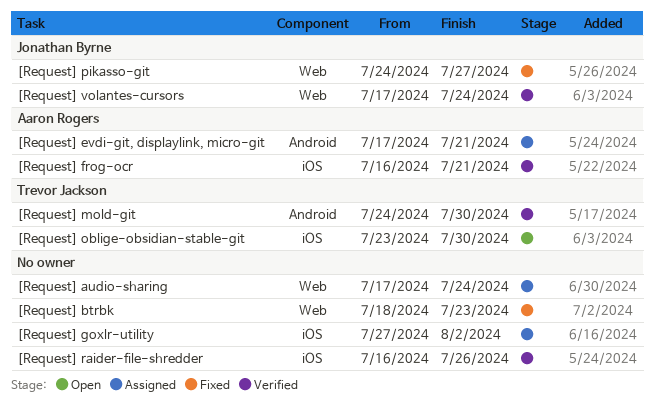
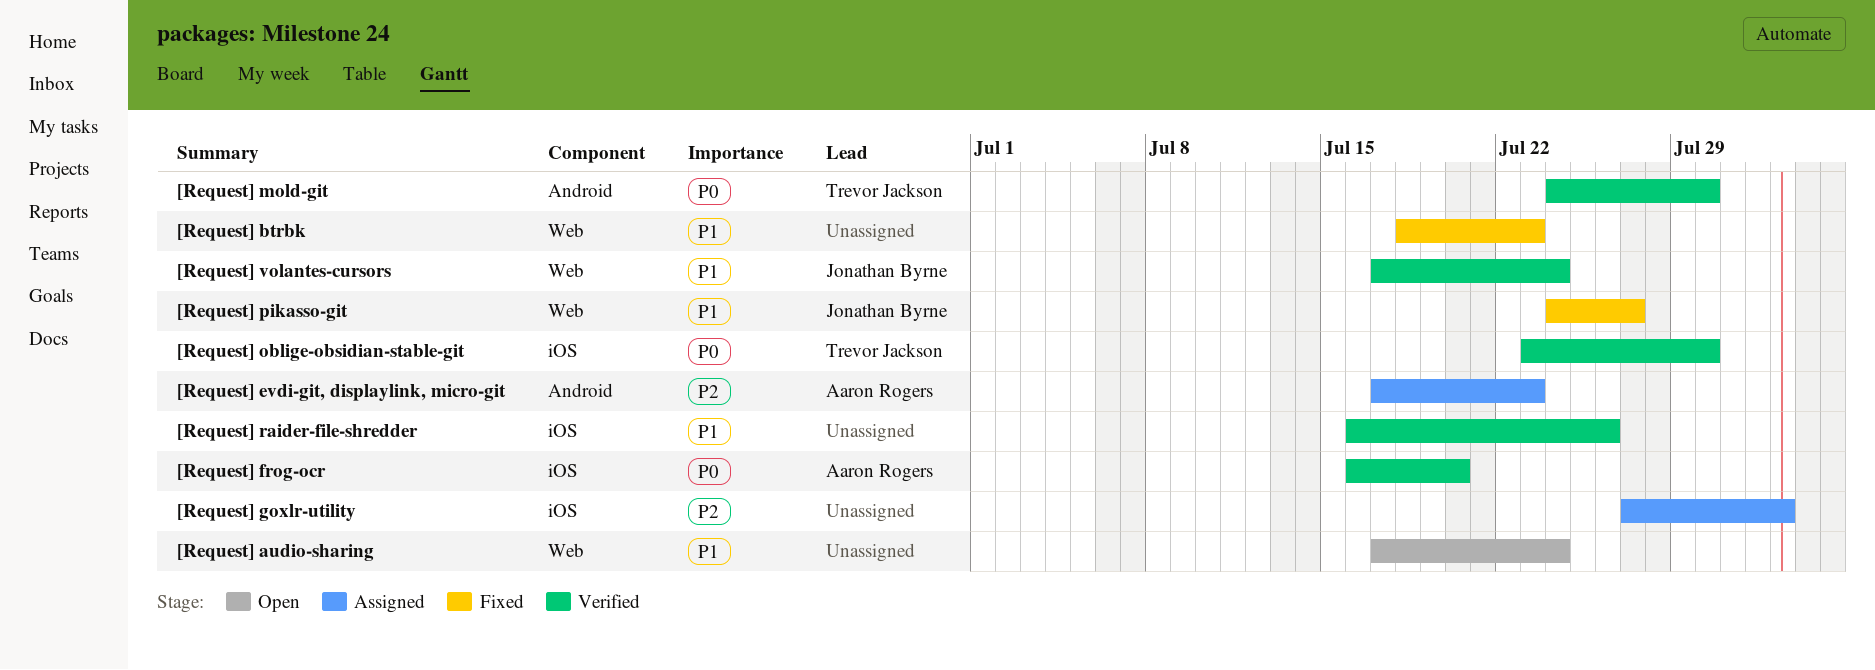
[Request] audio-sharing, status: Assigned -> Open
[Request] evdi-git, displaylink, micro-git, due: Jul 21 -> Jul 23
[Request] frog-ocr, due: Jul 21 -> Jul 20
[Request] oblige-obsidian-stable-git, status: Open -> Verified

